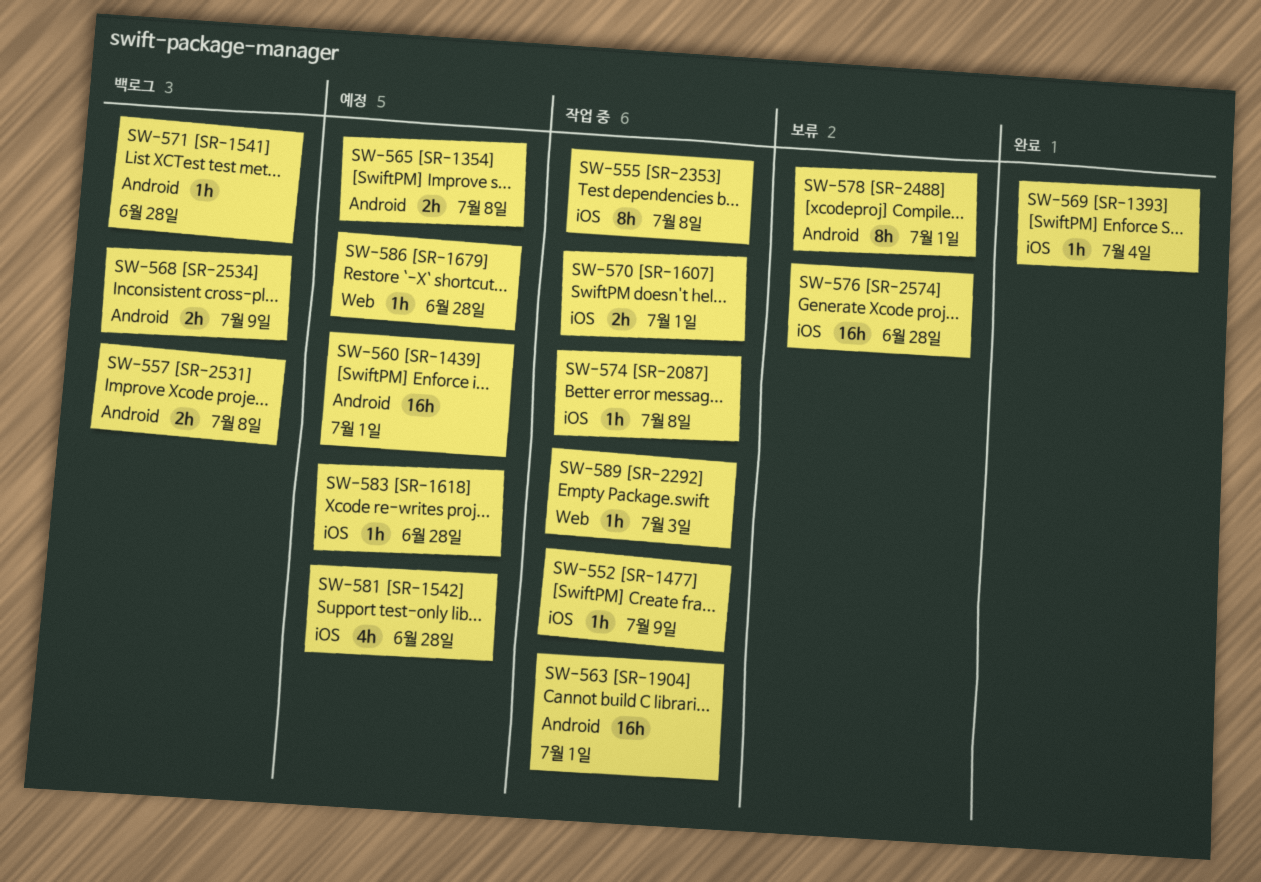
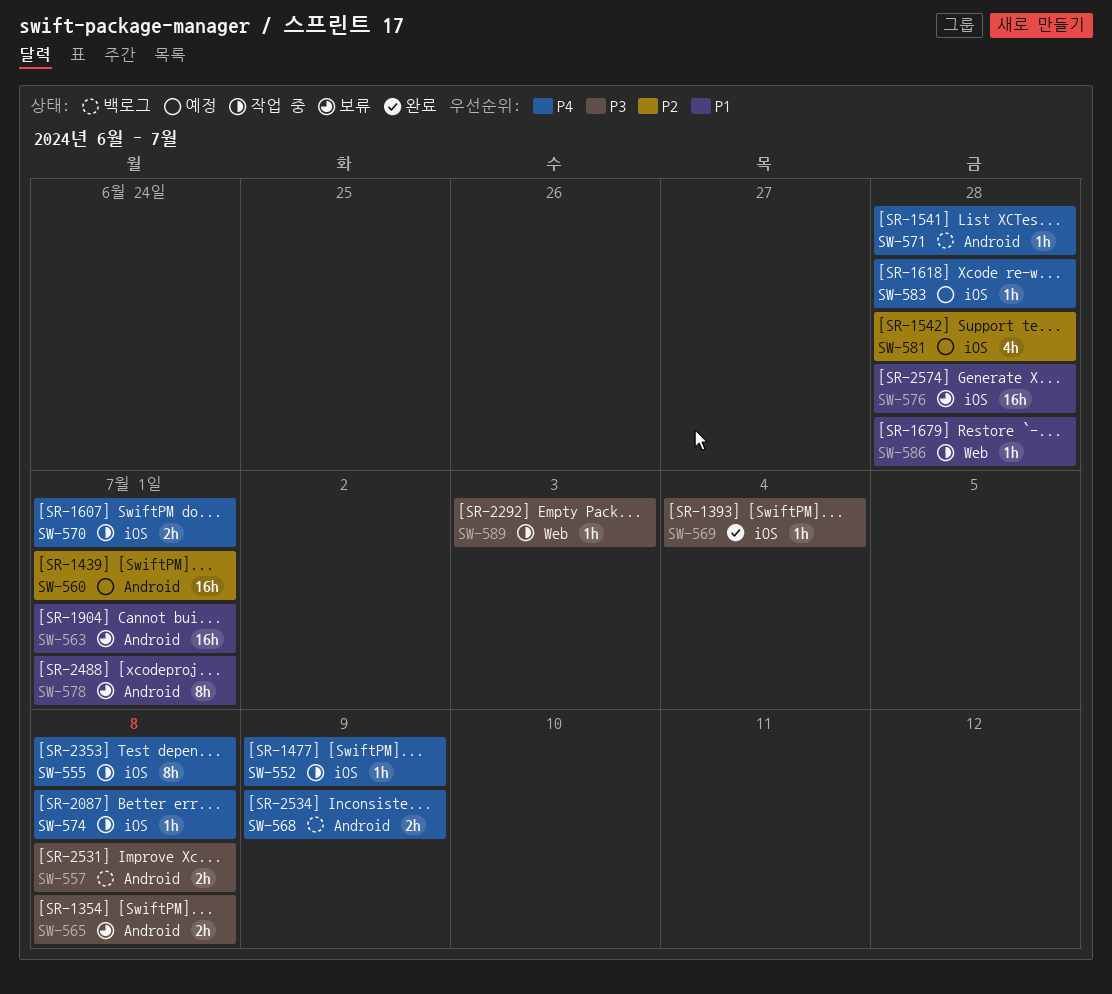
SW-563, status: 작업 중 -> 보류
SW-565, status: 예정 -> 보류
SW-586, status: 예정 -> 작업 중

